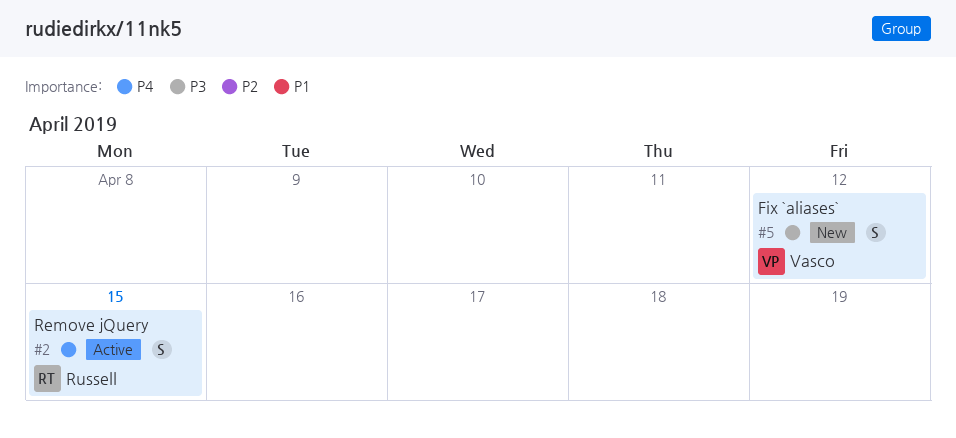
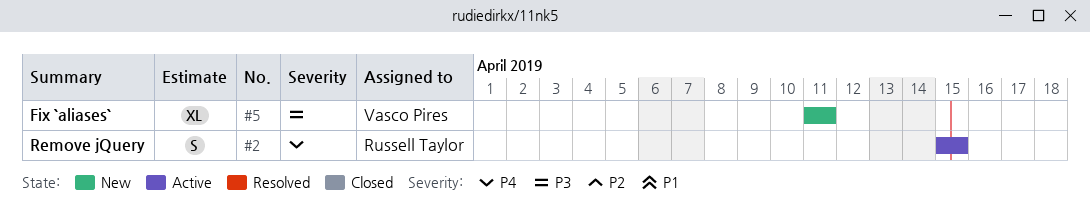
#5, estimate: S -> XL
#5, due: Apr 12 -> Apr 11

